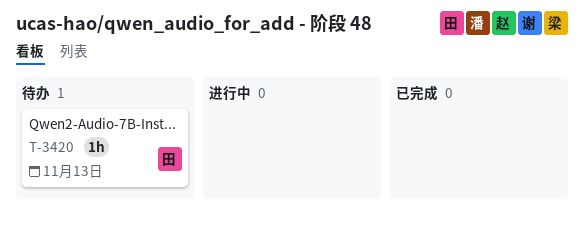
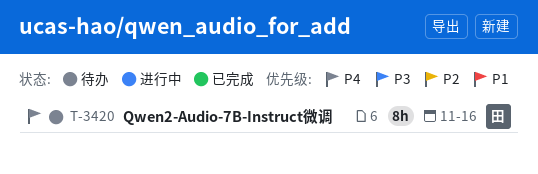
T-3420, estimate: 1h -> 8h
T-3420, due: Nov 13 -> Nov 16

